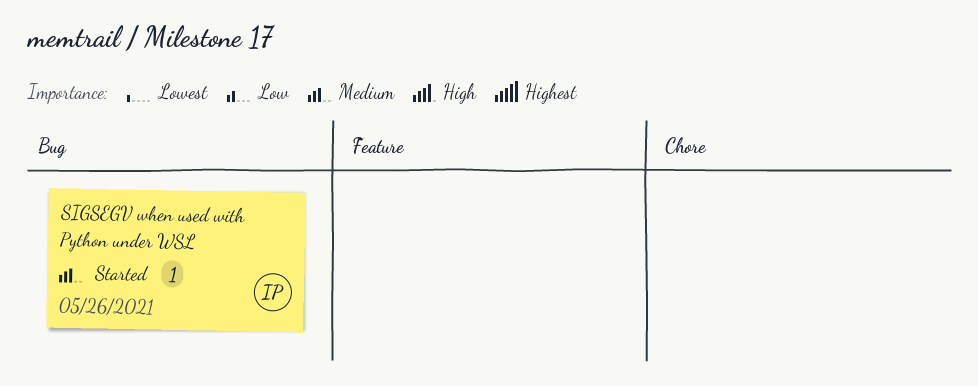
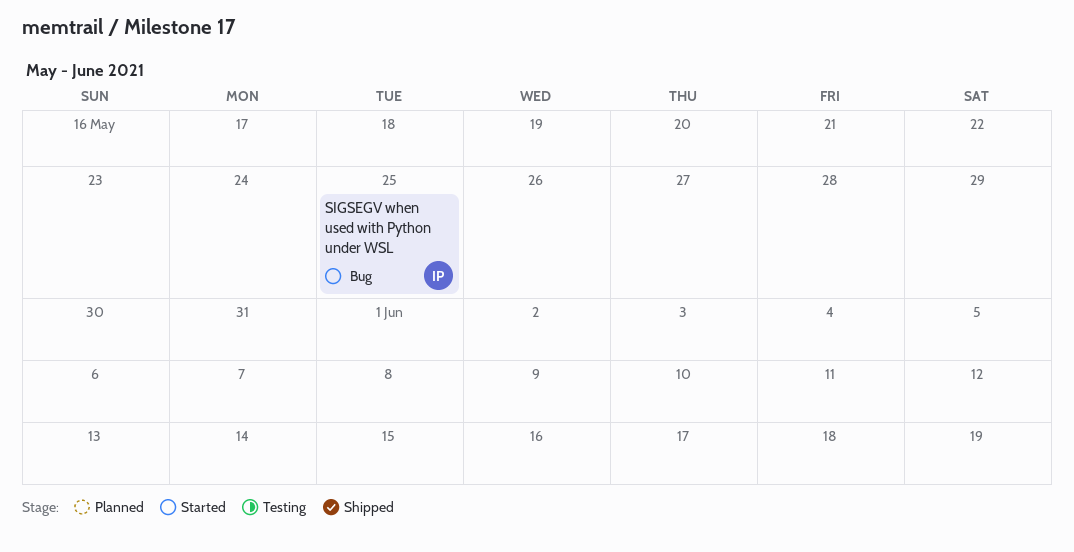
SIGSEGV when used with Python under WSL, due: May 26 -> May 25

